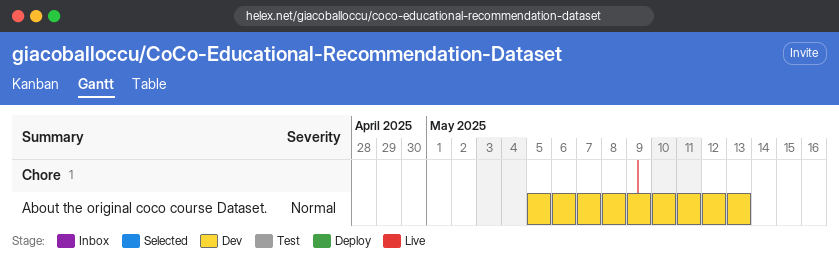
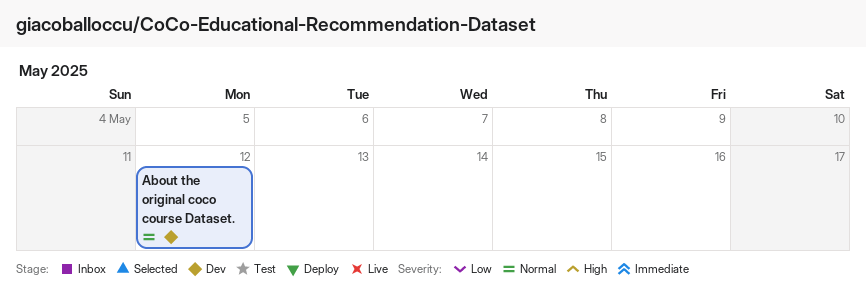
About the original coco course Dataset., due: May 13 -> May 12

